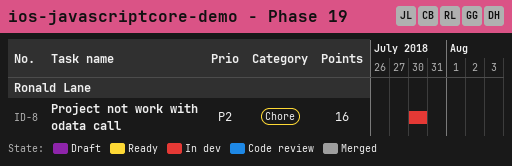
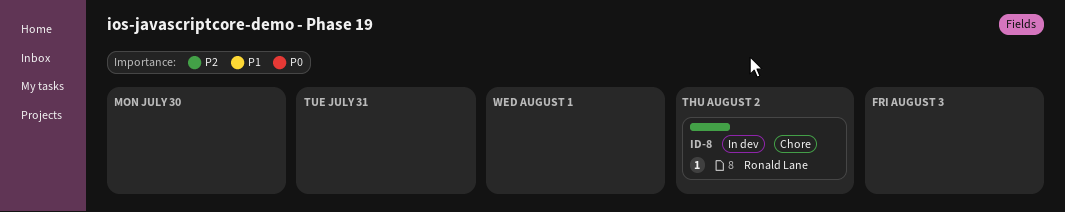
ID-8, estimate: 16 -> 1
ID-8, due: Jul 30 -> Aug 2

